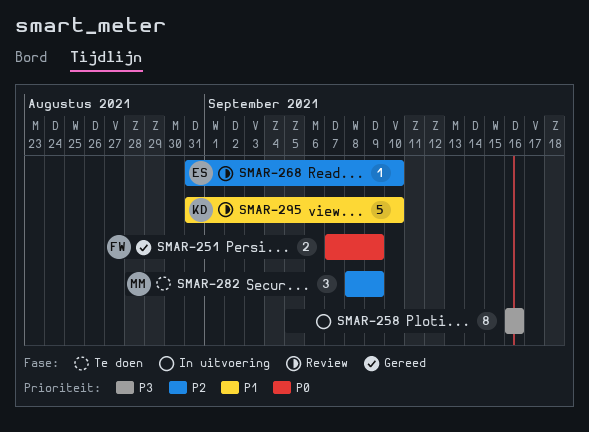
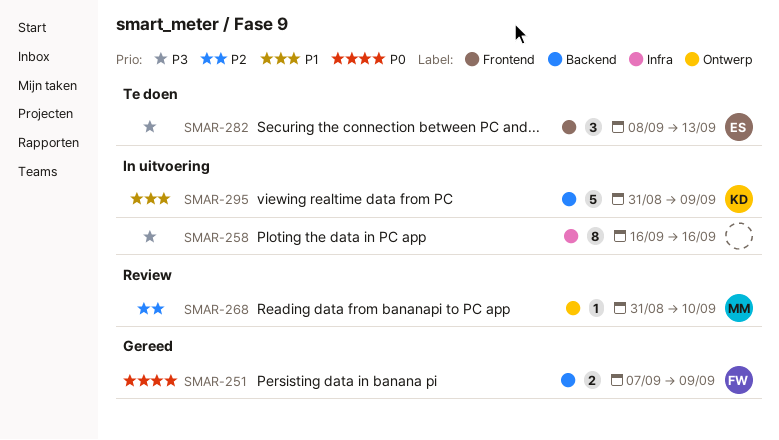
SMAR-268, owner: ES -> MM
SMAR-282, owner: MM -> ES
SMAR-282, priority: P2 -> P3
SMAR-282, due: Sep 9 -> Sep 13
SMAR-295, status: Review -> In uitvoering
SMAR-295, due: Sep 10 -> Sep 9

